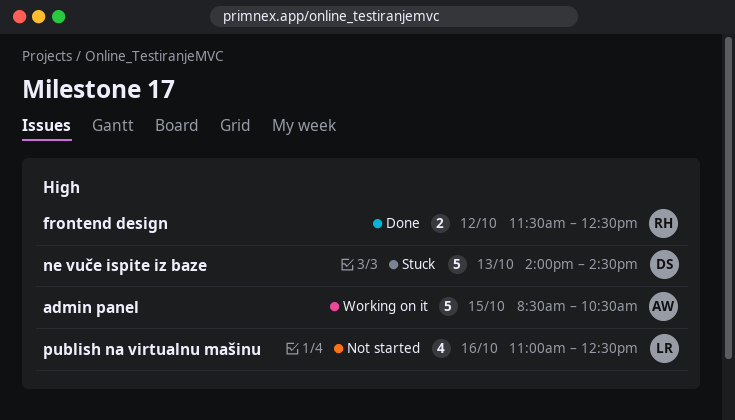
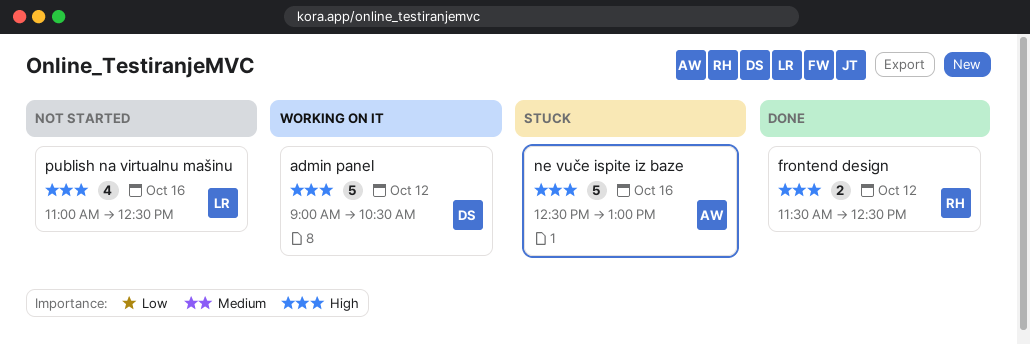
admin panel, owner: AW -> DS
admin panel, day: Oct 15 -> Oct 12
admin panel, begins: 08:30 -> 09:00
ne vuče ispite iz baze, owner: DS -> AW
ne vuče ispite iz baze, day: Oct 13 -> Oct 16
ne vuče ispite iz baze, begins: 14:00 -> 12:30
ne vuče ispite iz baze, ends: 14:30 -> 13:00

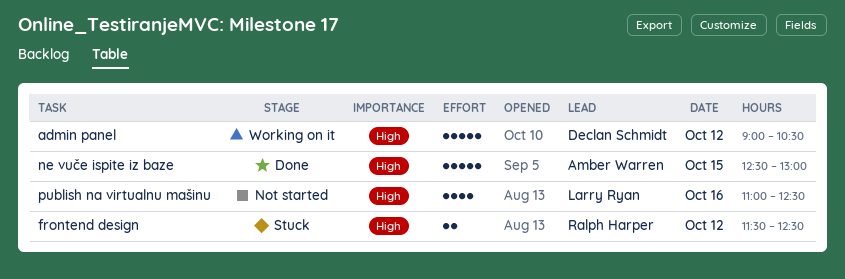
frontend design, status: Done -> Stuck
ne vuče ispite iz baze, status: Stuck -> Done
ne vuče ispite iz baze, day: Oct 16 -> Oct 15

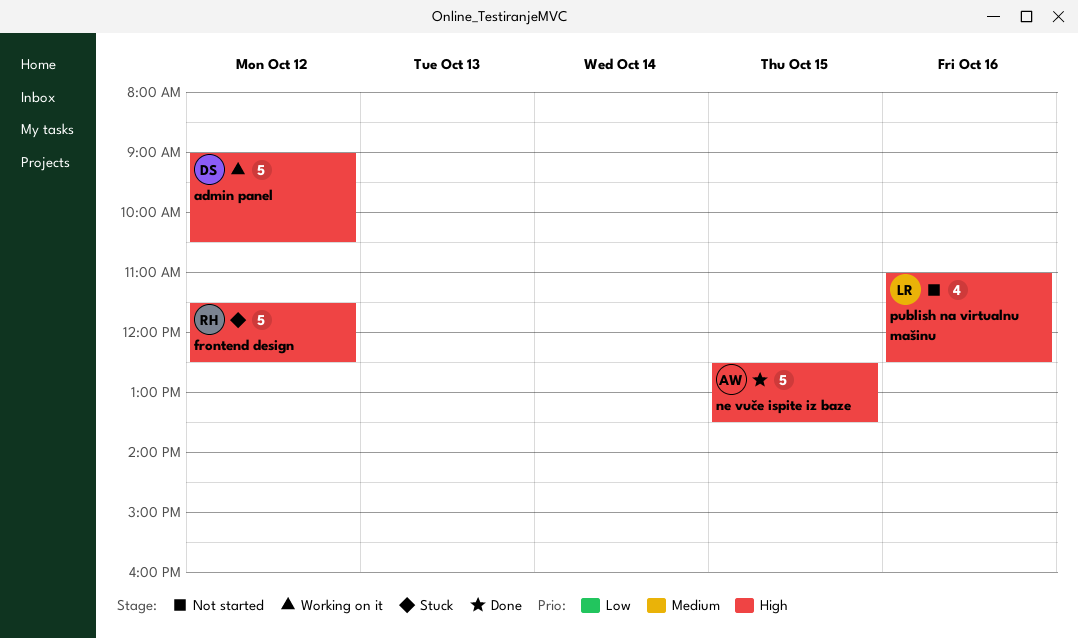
frontend design, estimate: 2 -> 5
ne vuče ispite iz baze, ends: 13:00 -> 13:30

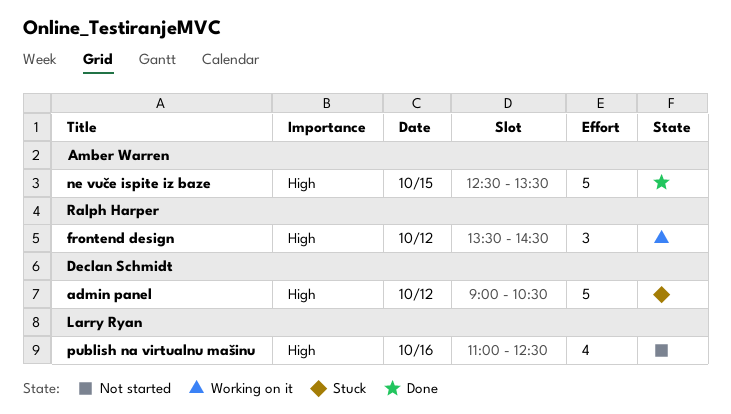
admin panel, status: Working on it -> Stuck
frontend design, status: Stuck -> Working on it
frontend design, estimate: 5 -> 3
frontend design, begins: 11:30 -> 13:30
frontend design, ends: 12:30 -> 14:30

